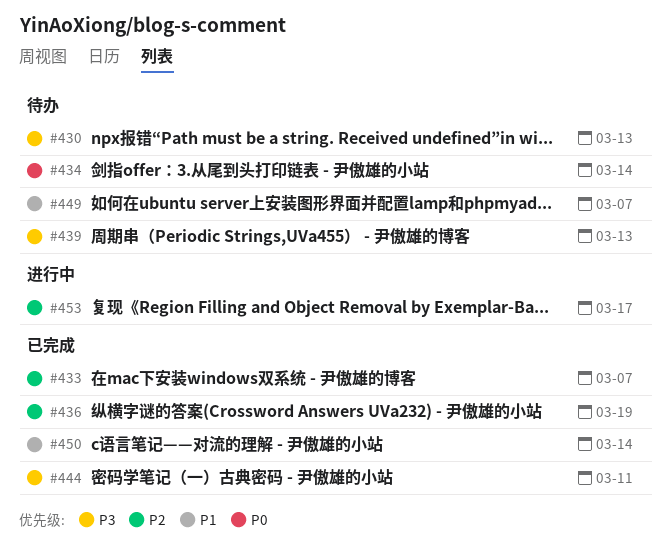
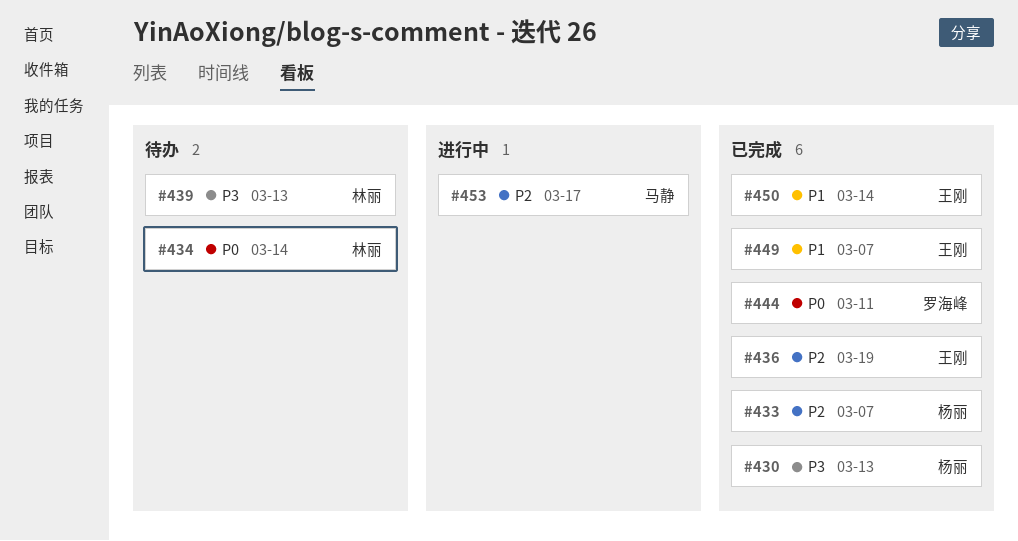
#430, status: 待办 -> 已完成
#444, priority: P3 -> P0
#449, status: 待办 -> 已完成

